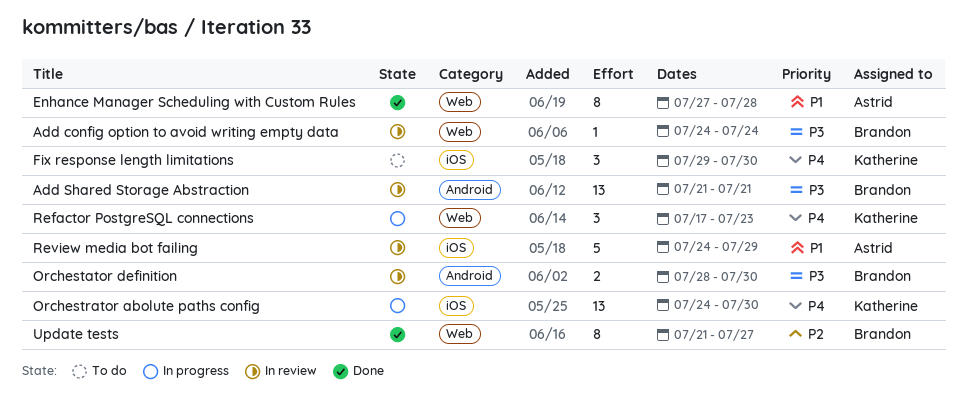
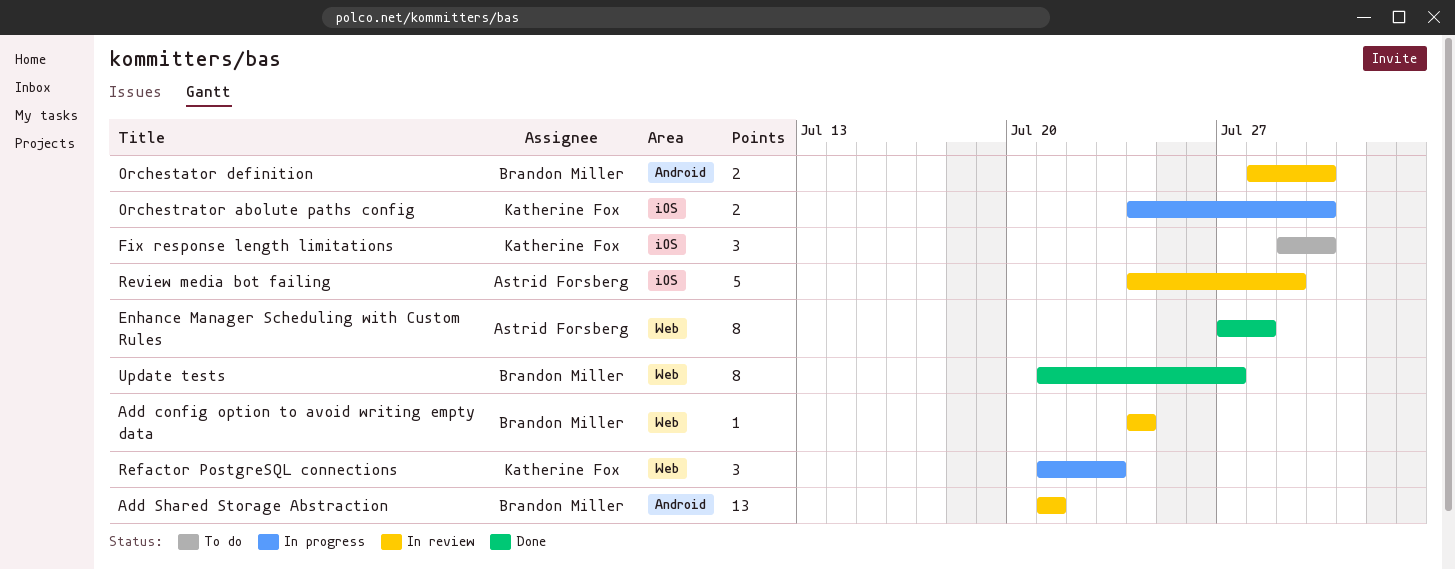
Orchestrator abolute paths config, estimate: 13 -> 2
Refactor PostgreSQL connections, start: Jul 17 -> Jul 21

